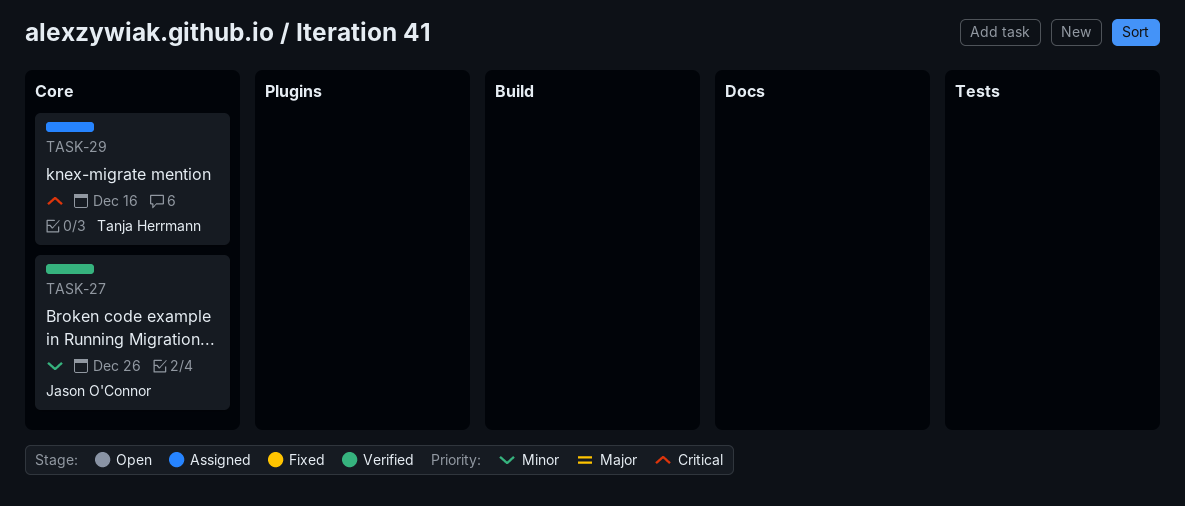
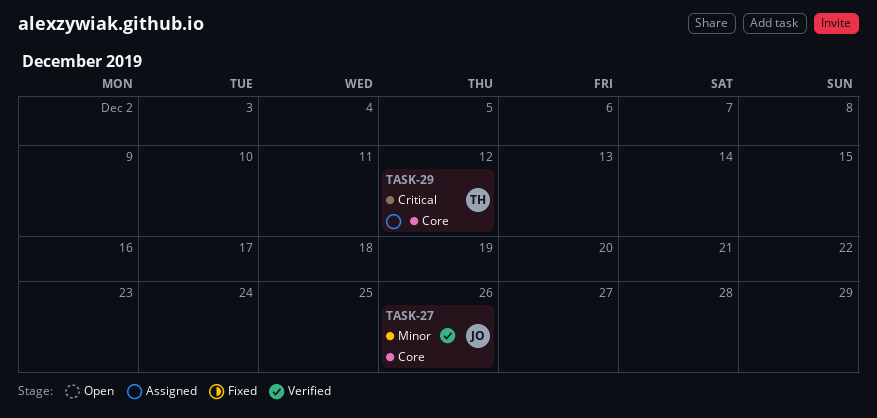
TASK-29, due: Dec 16 -> Dec 12

